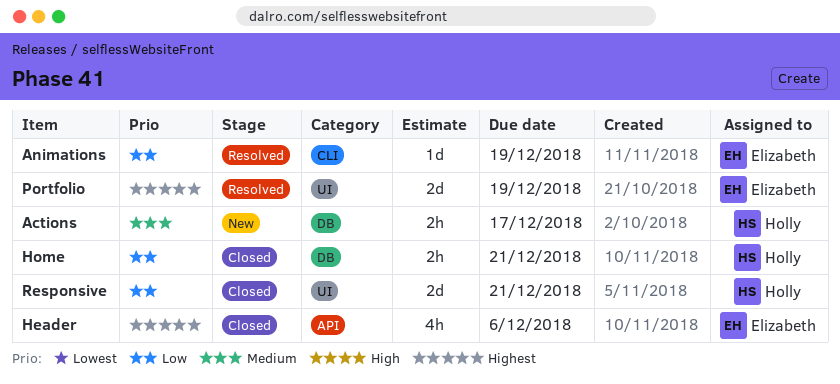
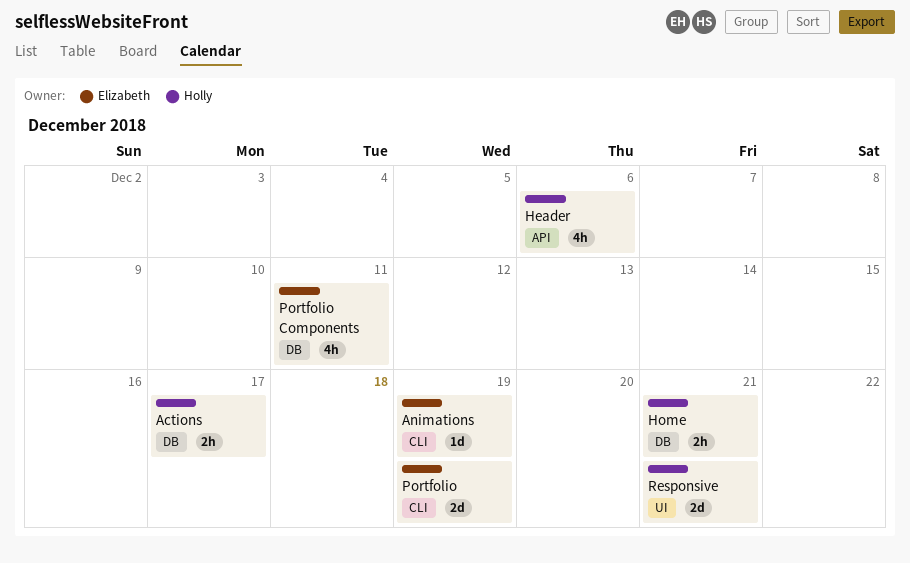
Header, owner: Elizabeth -> Holly
Portfolio, label: UI -> CLI
Portfolio Components: none -> present

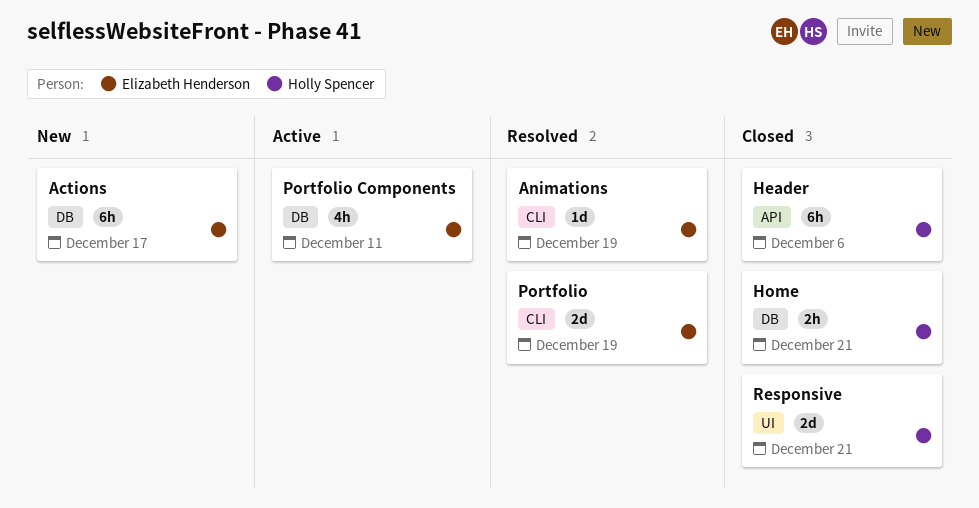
Actions, owner: Holly Spencer -> Elizabeth Henderson
Actions, estimate: 2h -> 6h
Header, estimate: 4h -> 6h

